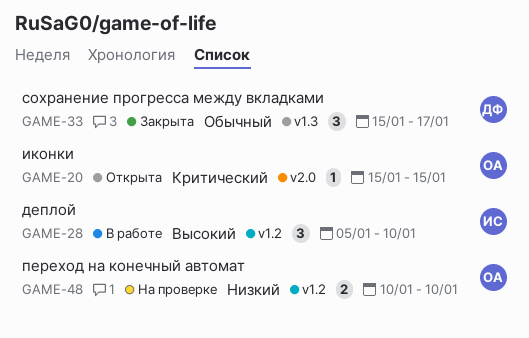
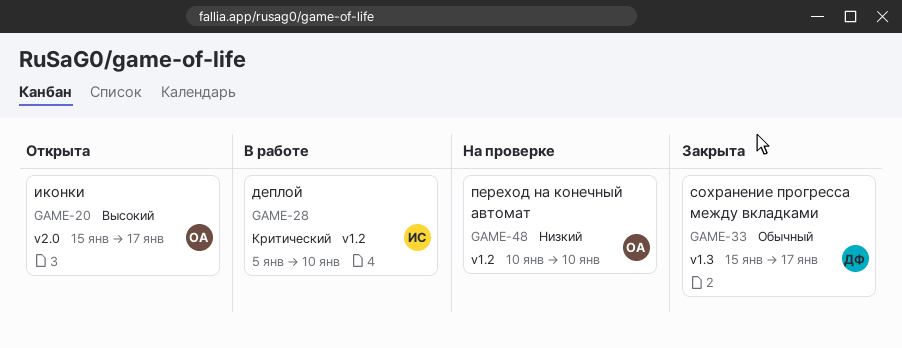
GAME-20, priority: Критический -> Высокий
GAME-20, due: Jan 15 -> Jan 17
GAME-28, priority: Высокий -> Критический

